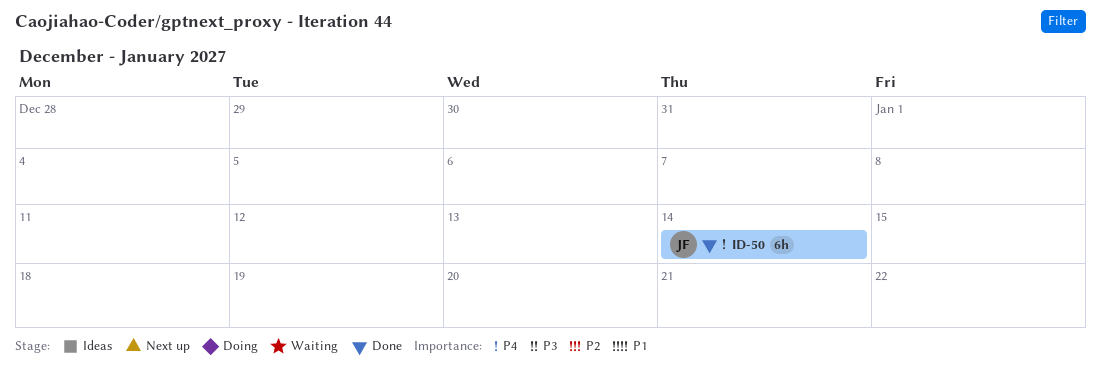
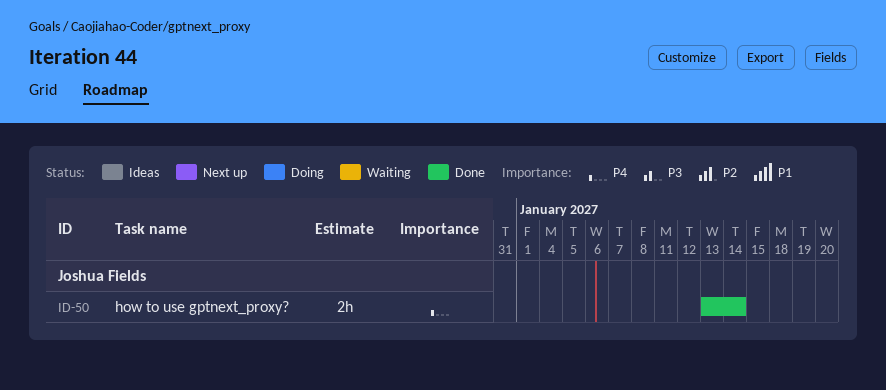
ID-50, estimate: 6h -> 2h
ID-50, start: Jan 14 -> Jan 13

